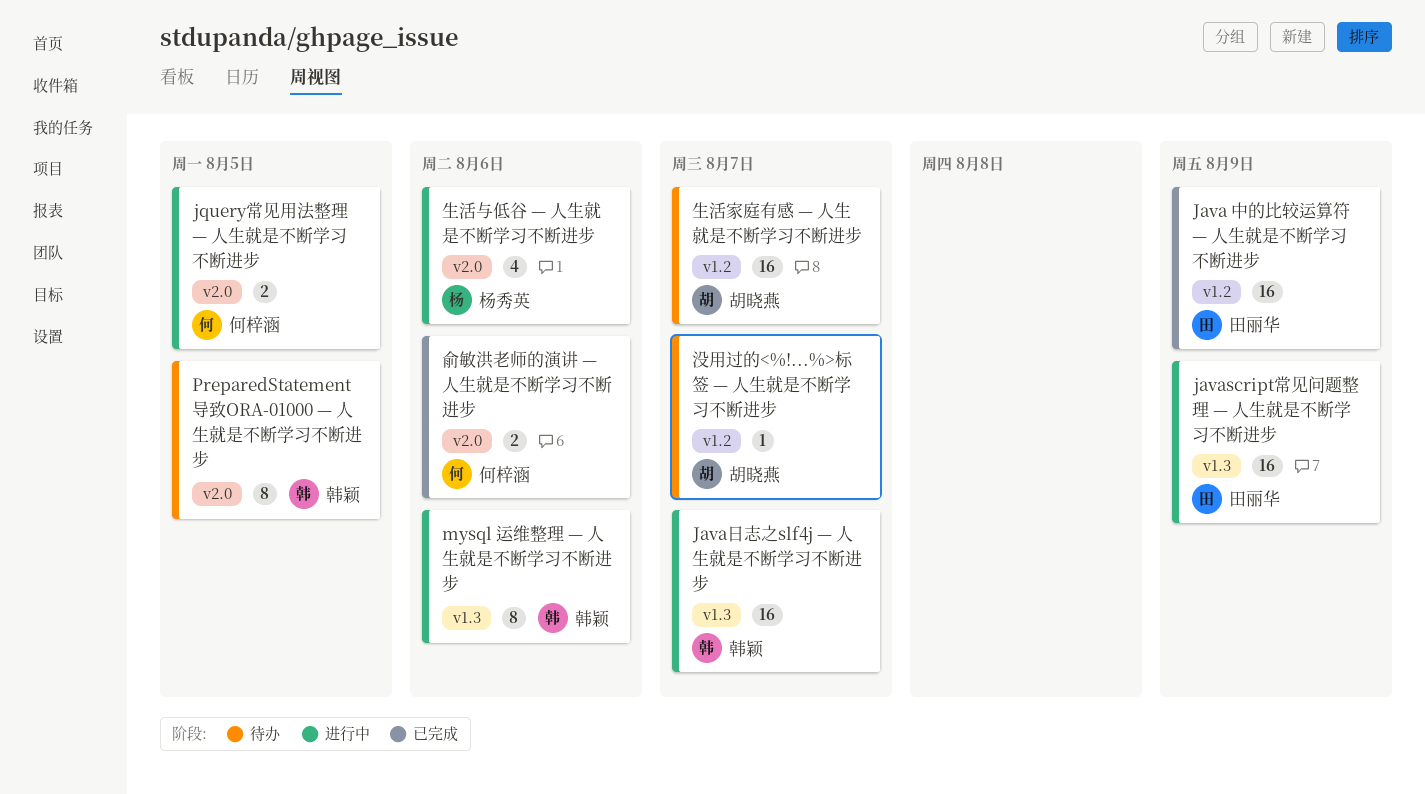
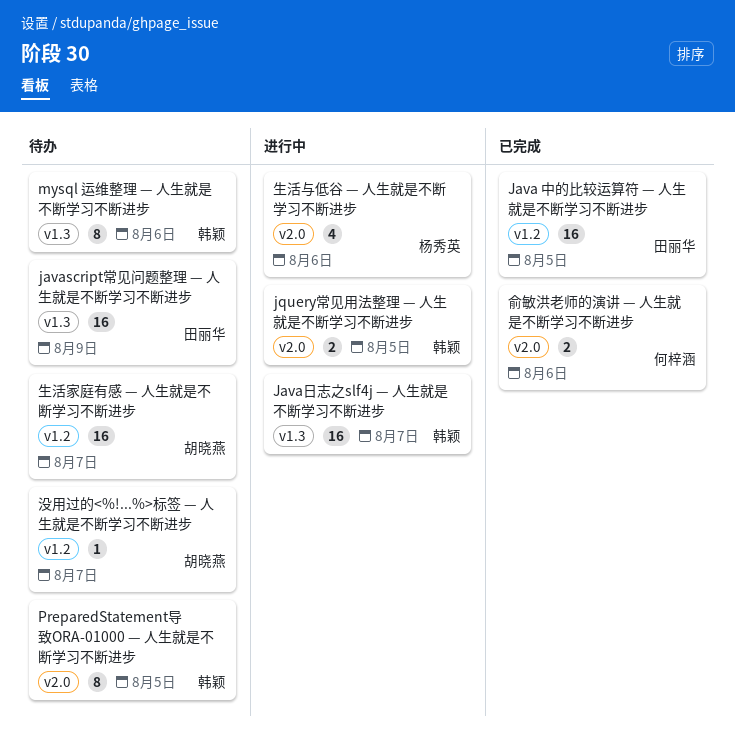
Java 中的比较运算符 — 人生就是不断学习不断进步, due: Aug 9 -> Aug 5
javascript常见问题整理 — 人生就是不断学习不断进步, status: 进行中 -> 待办
jquery常见用法整理 — 人生就是不断学习不断进步, owner: 何梓涵 -> 韩颖
mysql 运维整理 — 人生就是不断学习不断进步, status: 进行中 -> 待办

